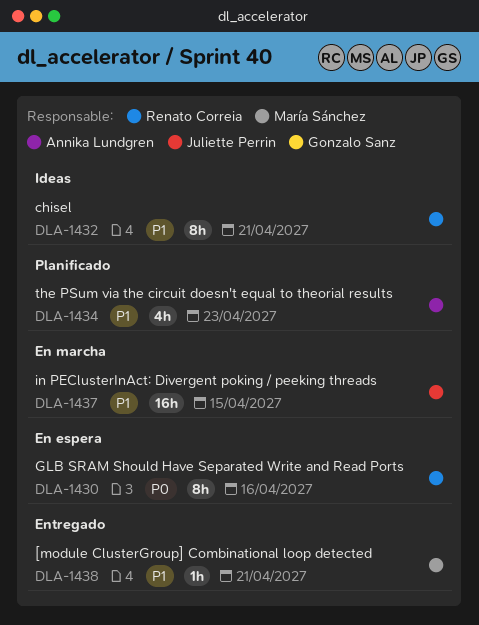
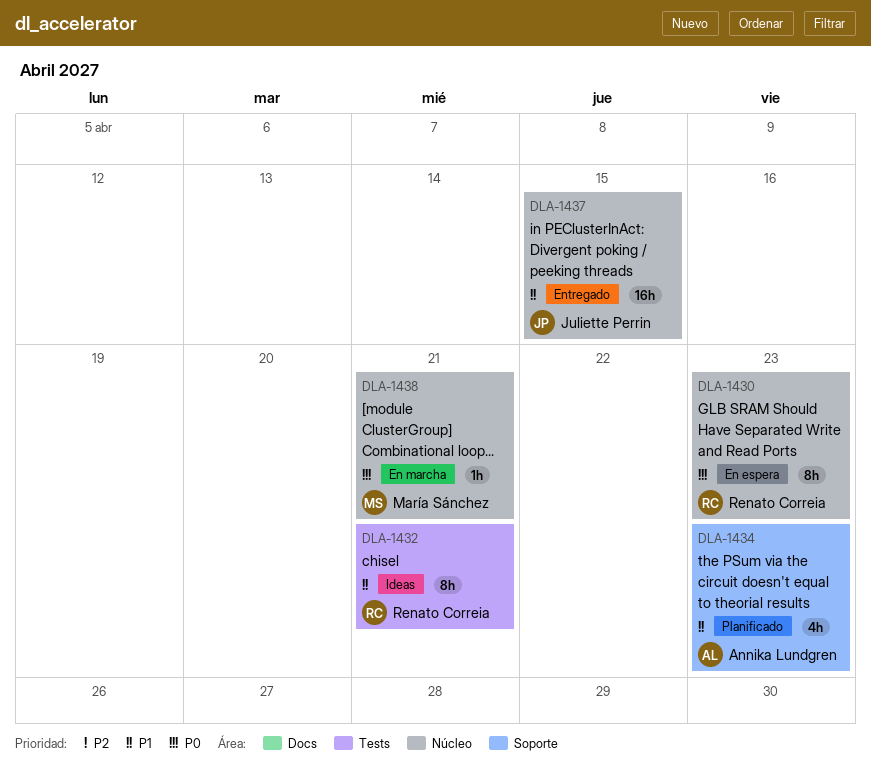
DLA-1430, due: Apr 16 -> Apr 23
DLA-1437, status: En marcha -> Entregado
DLA-1438, status: Entregado -> En marcha
DLA-1438, priority: P1 -> P0

